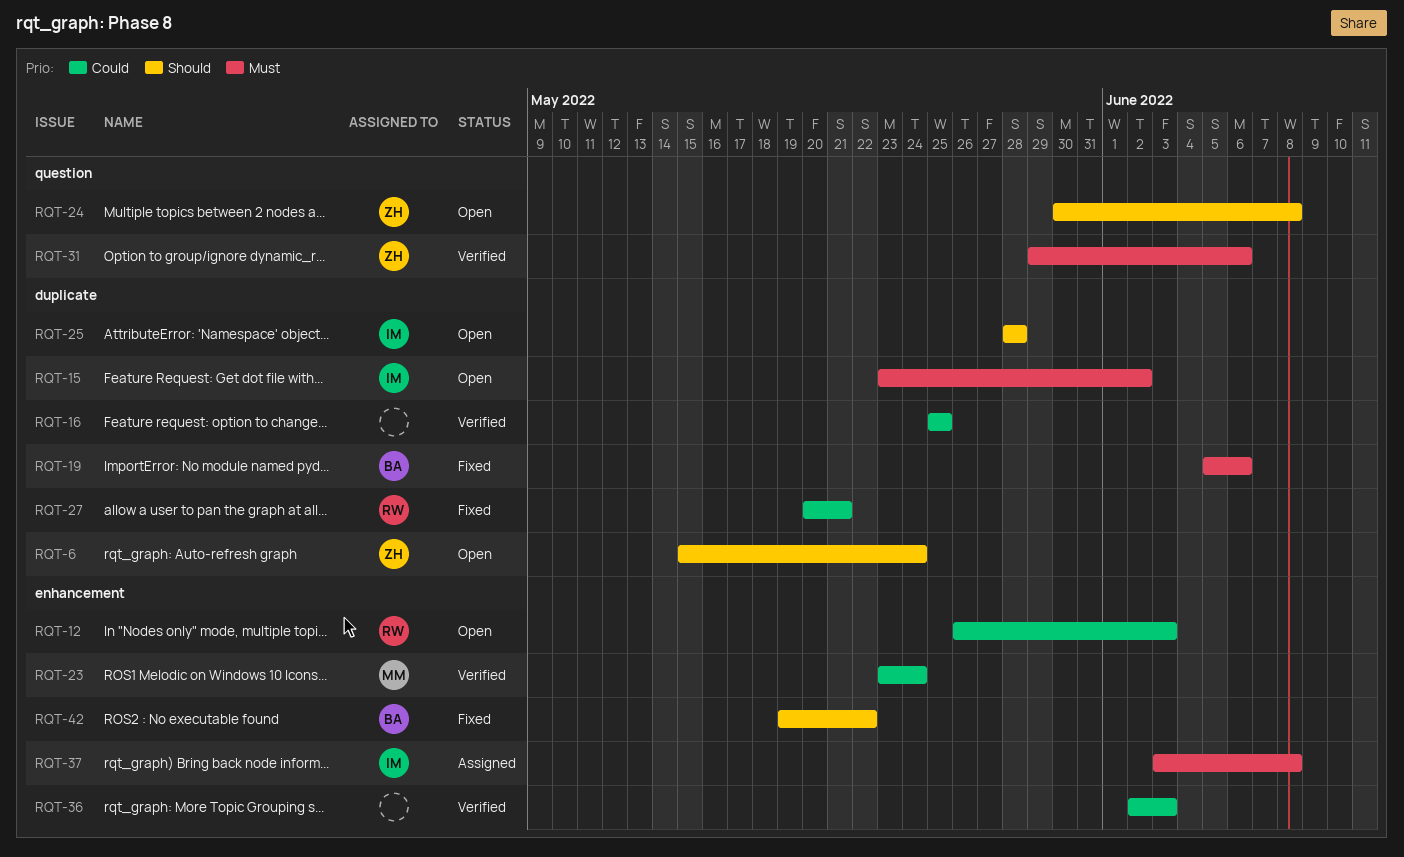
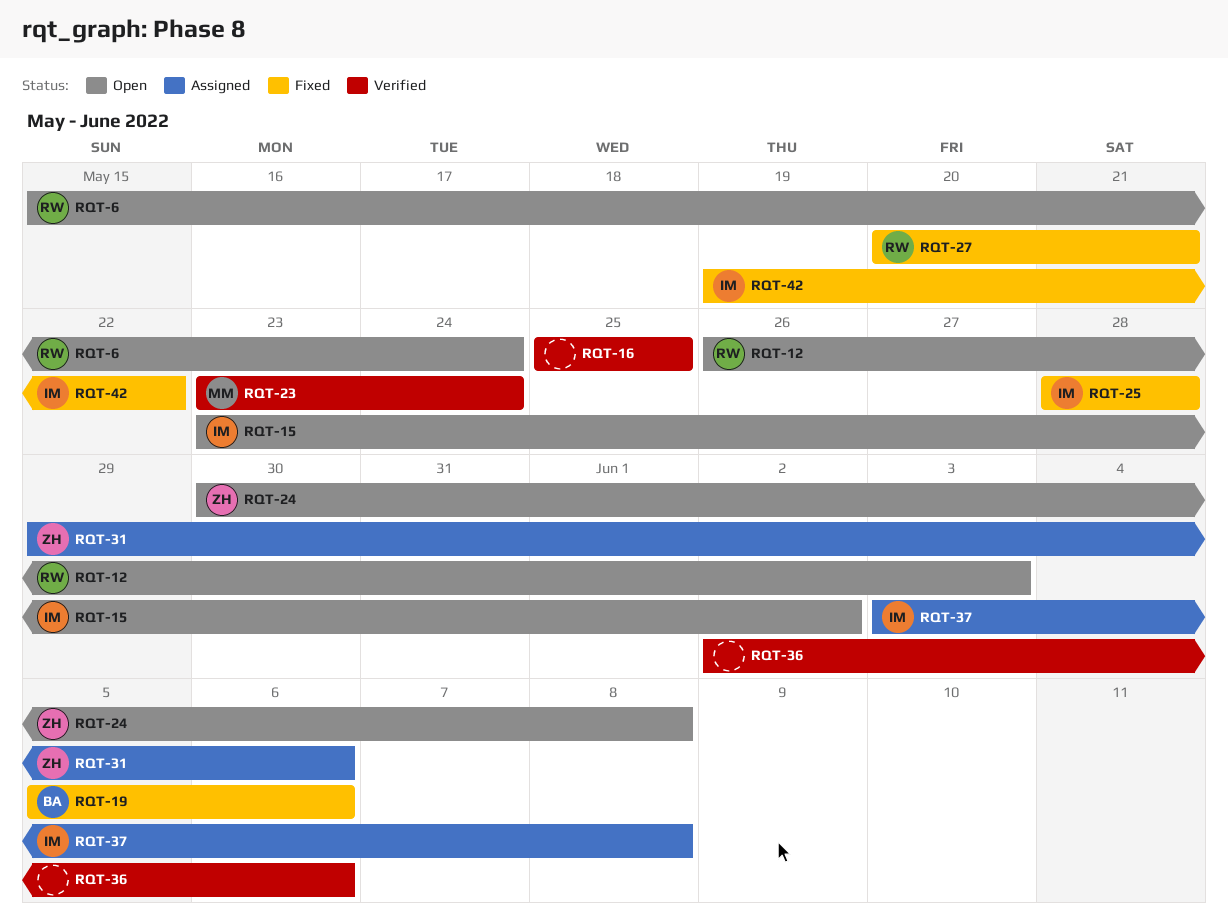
RQT-6, owner: ZH -> RW
RQT-25, status: Open -> Fixed
RQT-31, status: Verified -> Assigned
RQT-36, due: Jun 3 -> Jun 6
RQT-42, owner: BA -> IM

